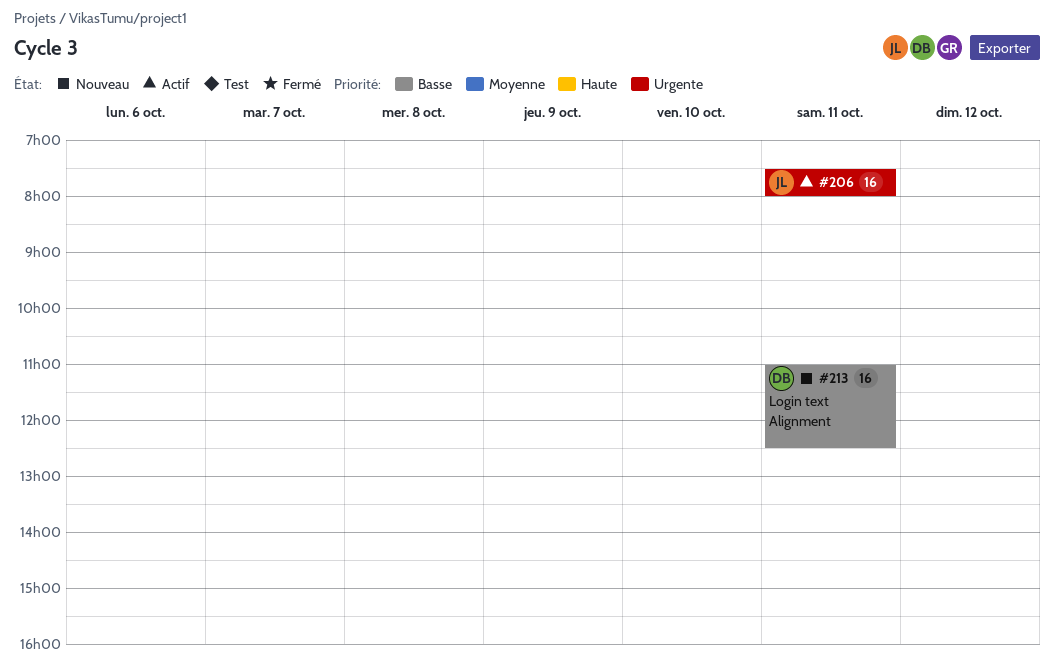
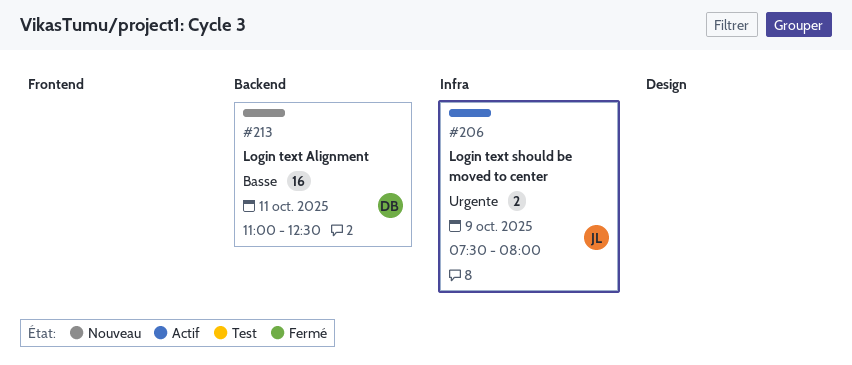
#206, estimate: 16 -> 2
#206, day: Oct 11 -> Oct 9

